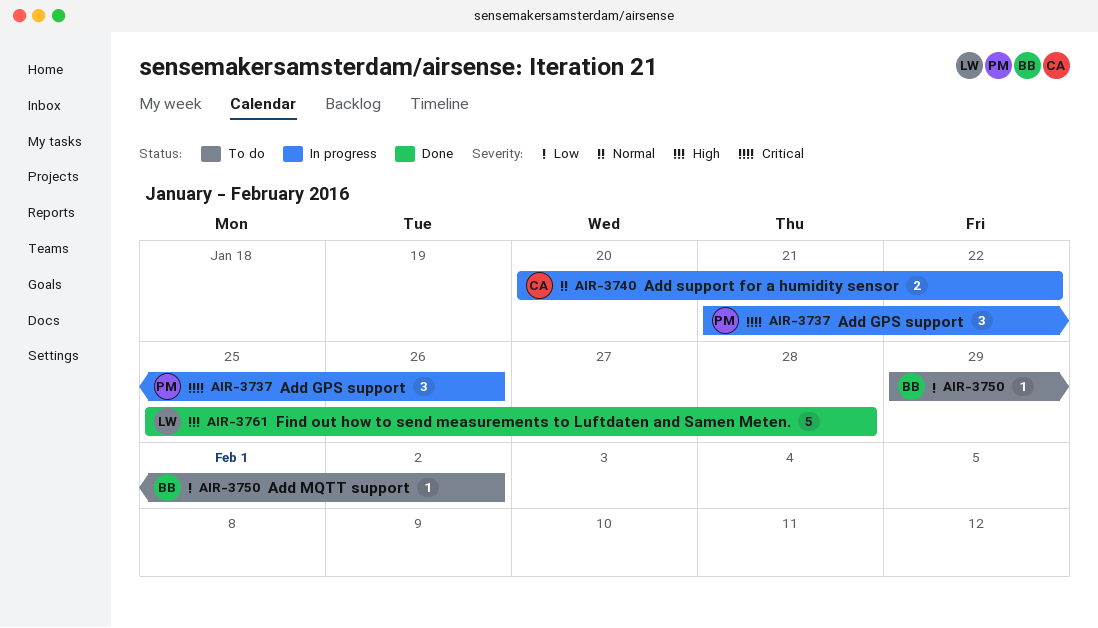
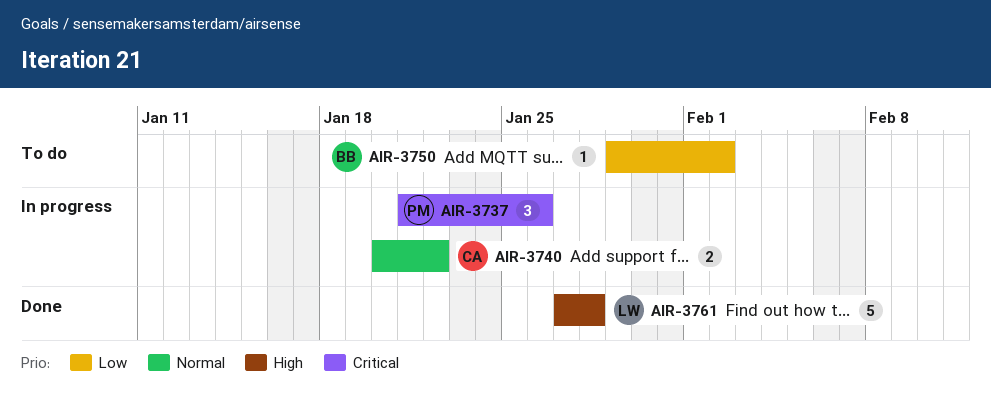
AIR-3761, start: Jan 25 -> Jan 27

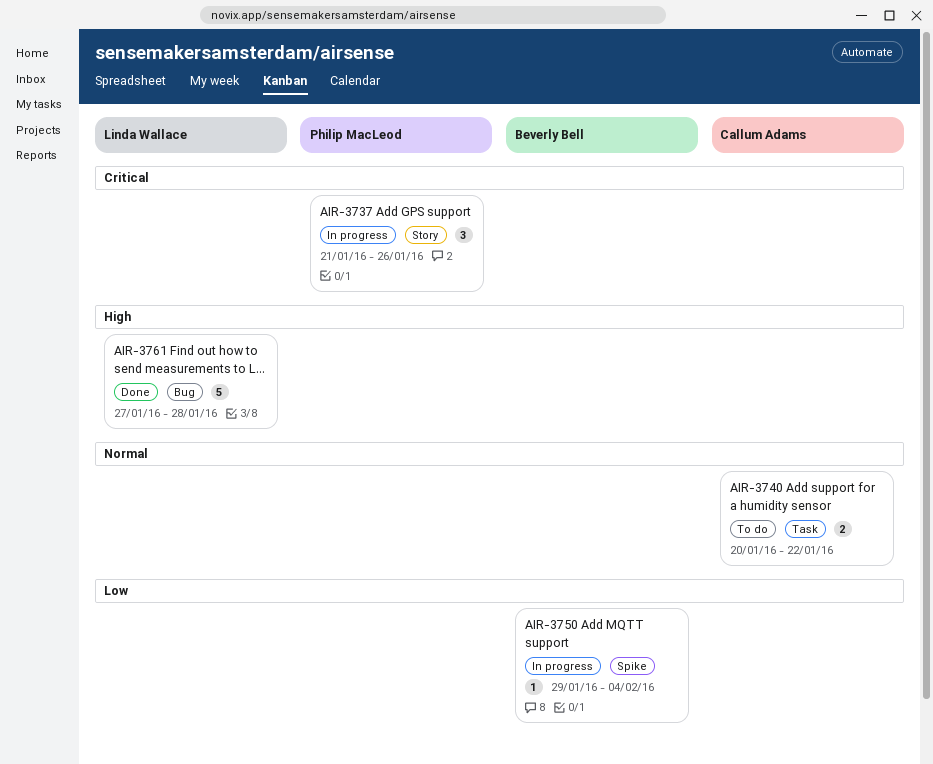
AIR-3740, status: In progress -> To do
AIR-3750, status: To do -> In progress
AIR-3750, due: Feb 2 -> Feb 4

